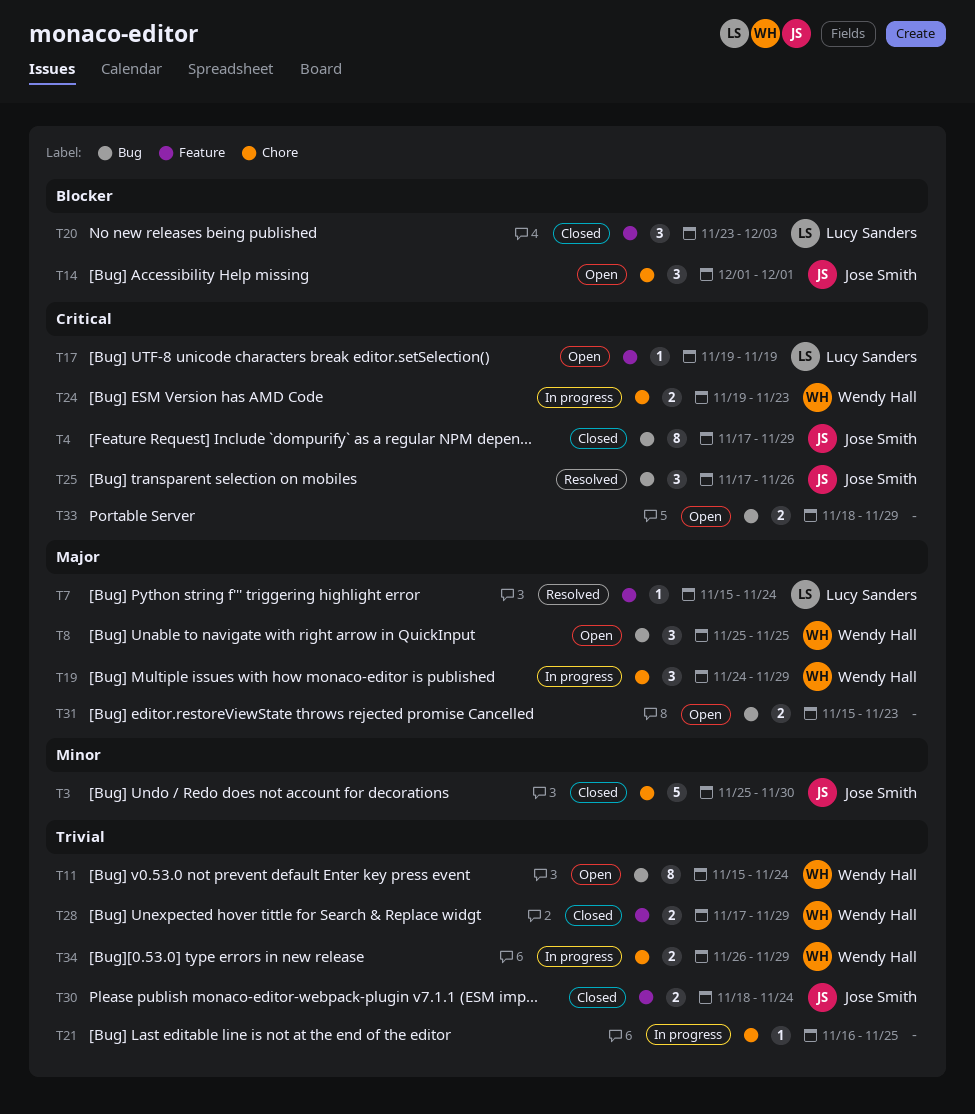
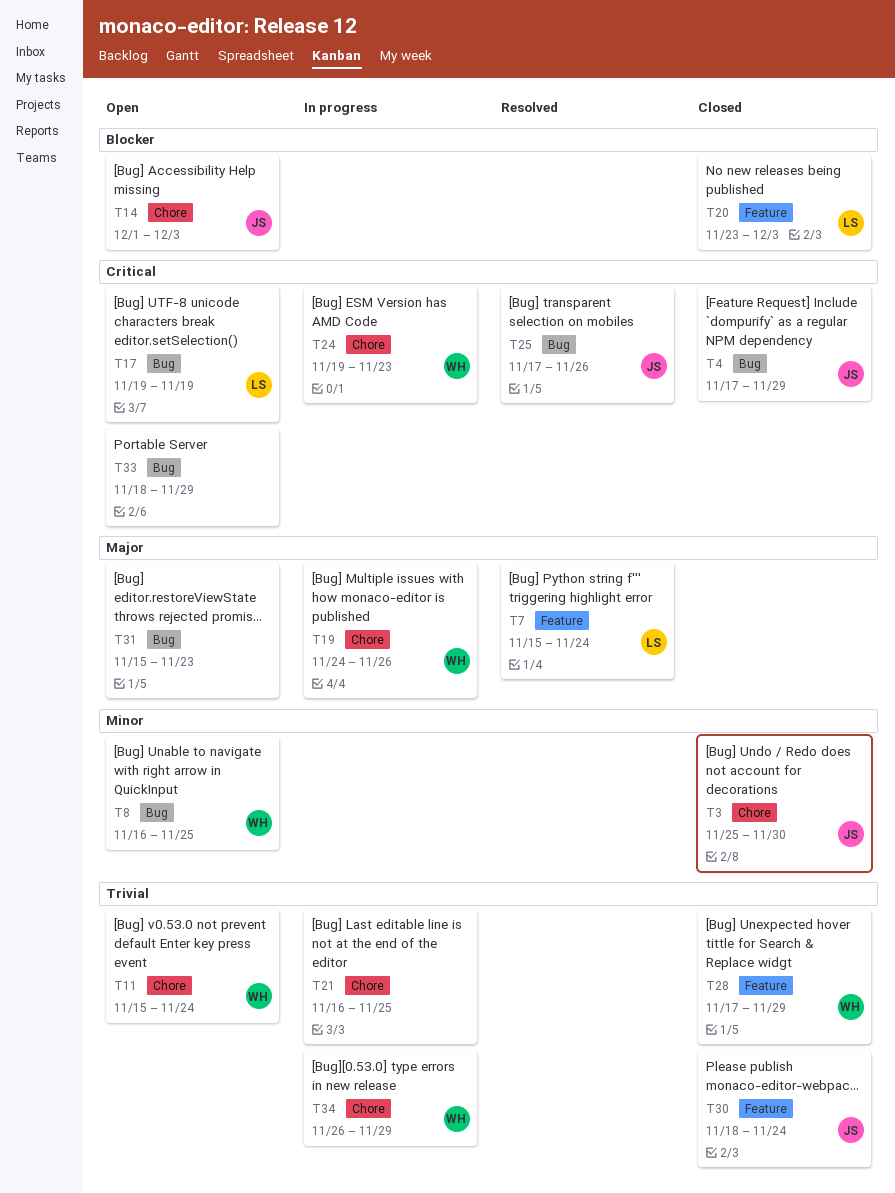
T8, priority: Major -> Minor
T8, start: Nov 25 -> Nov 16
T11, label: Bug -> Chore
T14, due: Dec 1 -> Dec 3
T17, label: Feature -> Bug
T19, due: Nov 29 -> Nov 26

